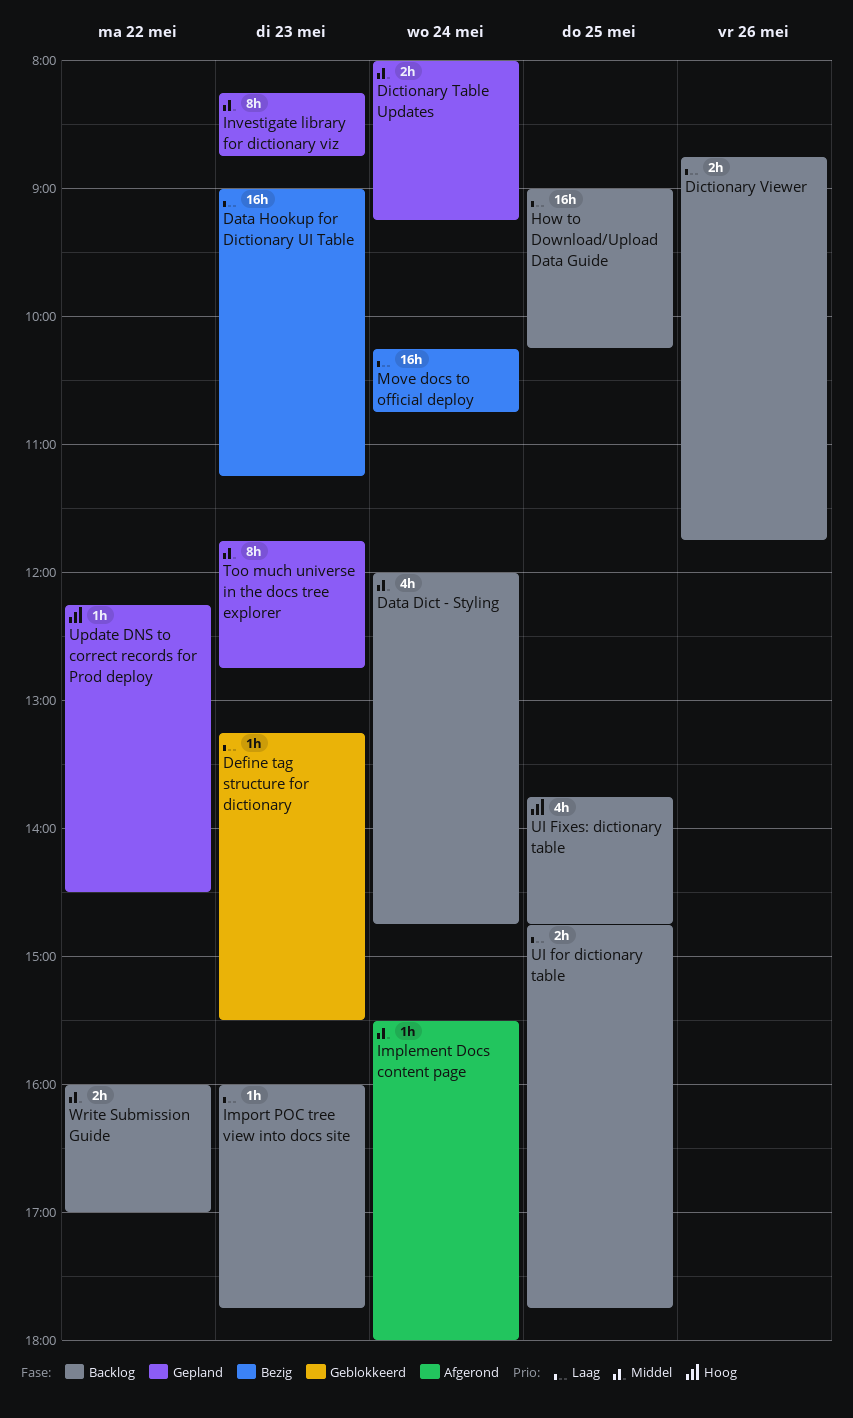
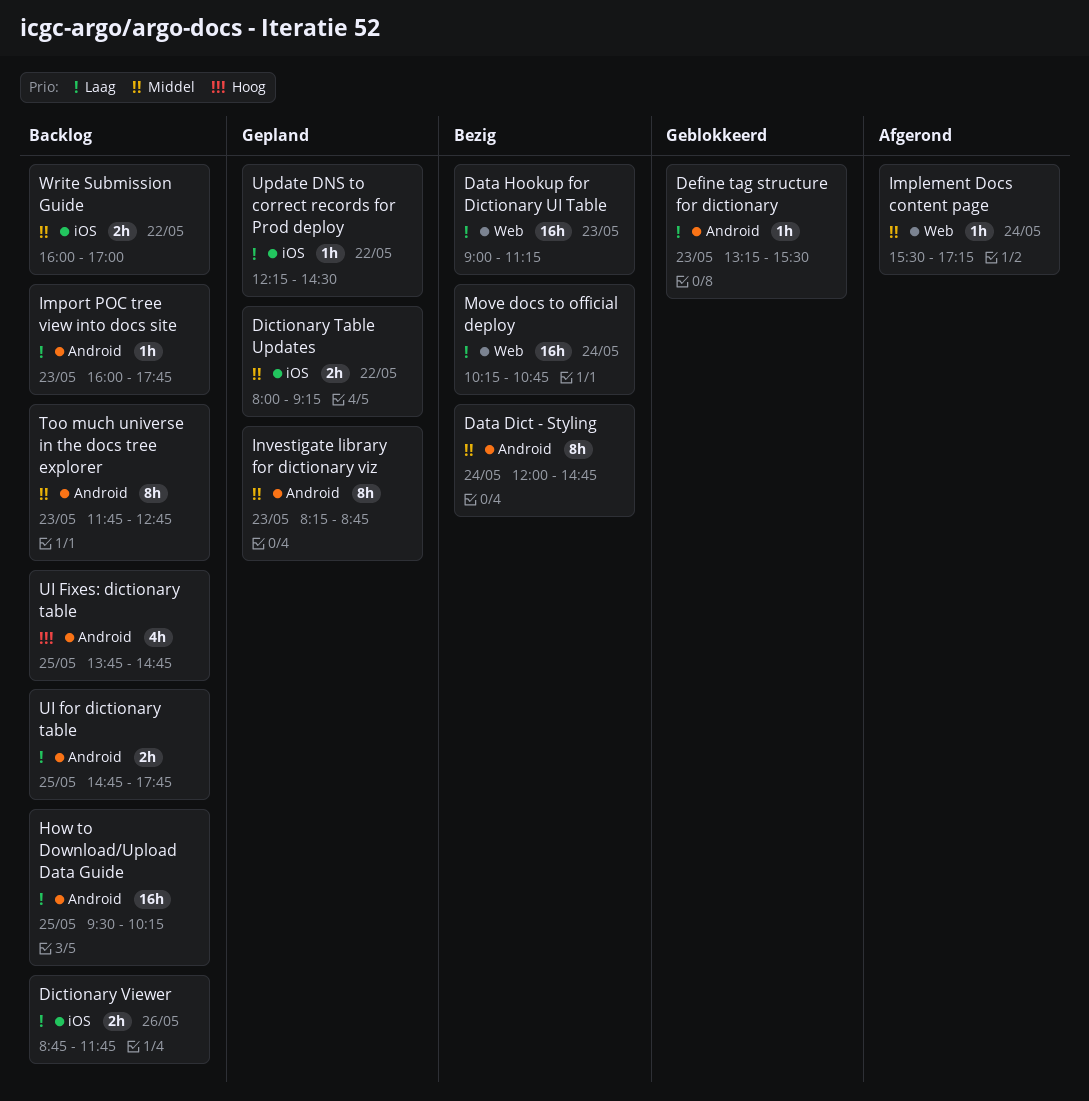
Data Dict - Styling, status: Backlog -> Bezig
Data Dict - Styling, estimate: 4h -> 8h
Dictionary Table Updates, day: May 24 -> May 22
How to Download/Upload Data Guide, begins: 09:00 -> 09:30
Implement Docs content page, ends: 18:00 -> 17:15
Too much universe in the docs tree explorer, status: Gepland -> Backlog
Update DNS to correct records for Prod deploy, priority: Hoog -> Laag

